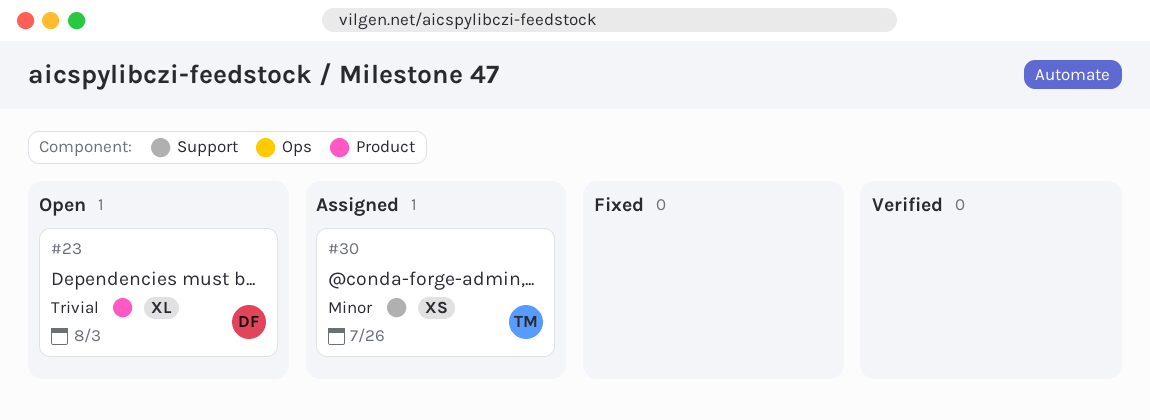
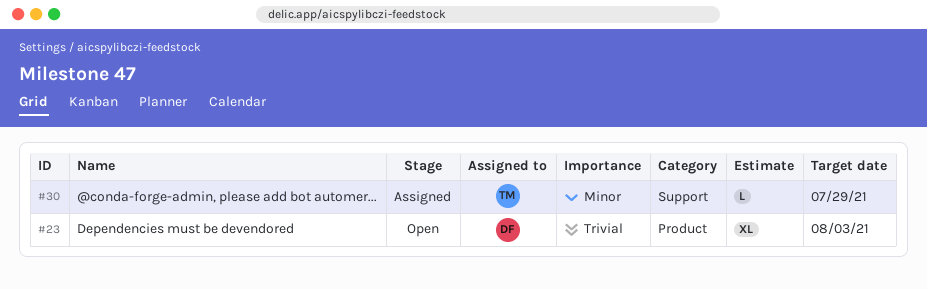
#30, estimate: XS -> L
#30, due: Jul 26 -> Jul 29

